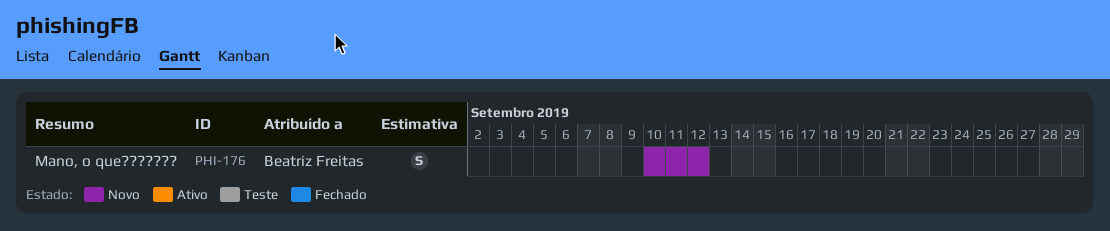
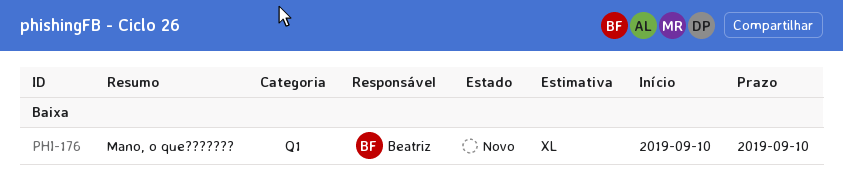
PHI-176, estimate: S -> XL
PHI-176, due: Sep 12 -> Sep 10

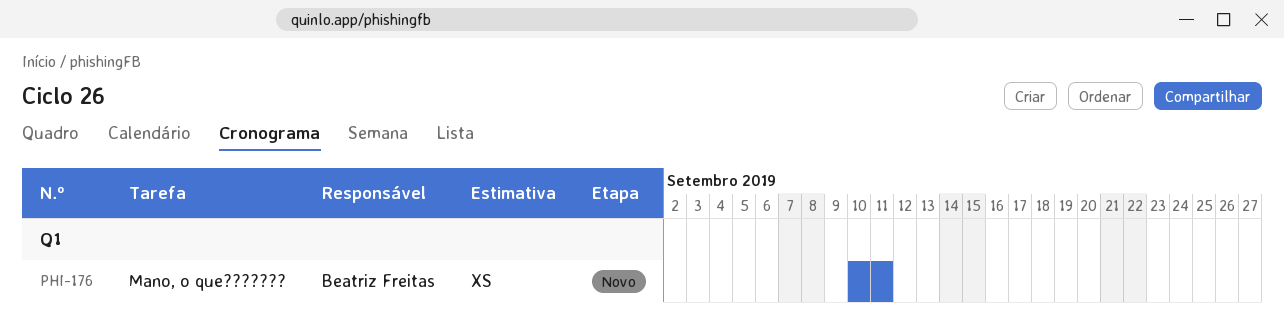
PHI-176, estimate: XL -> XS
PHI-176, due: Sep 10 -> Sep 11

